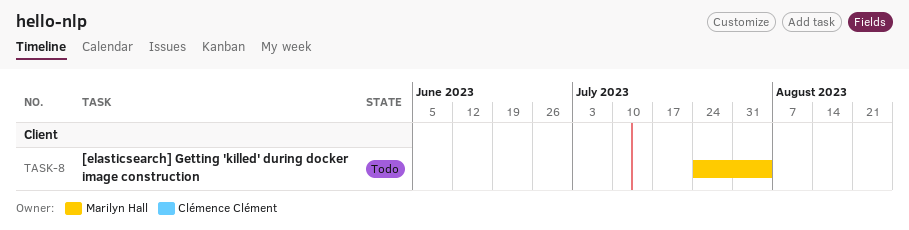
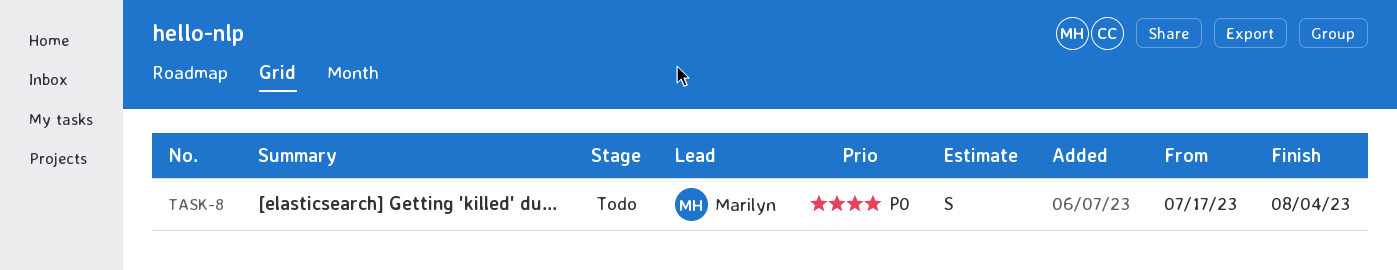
TASK-8, start: Jul 24 -> Jul 17

